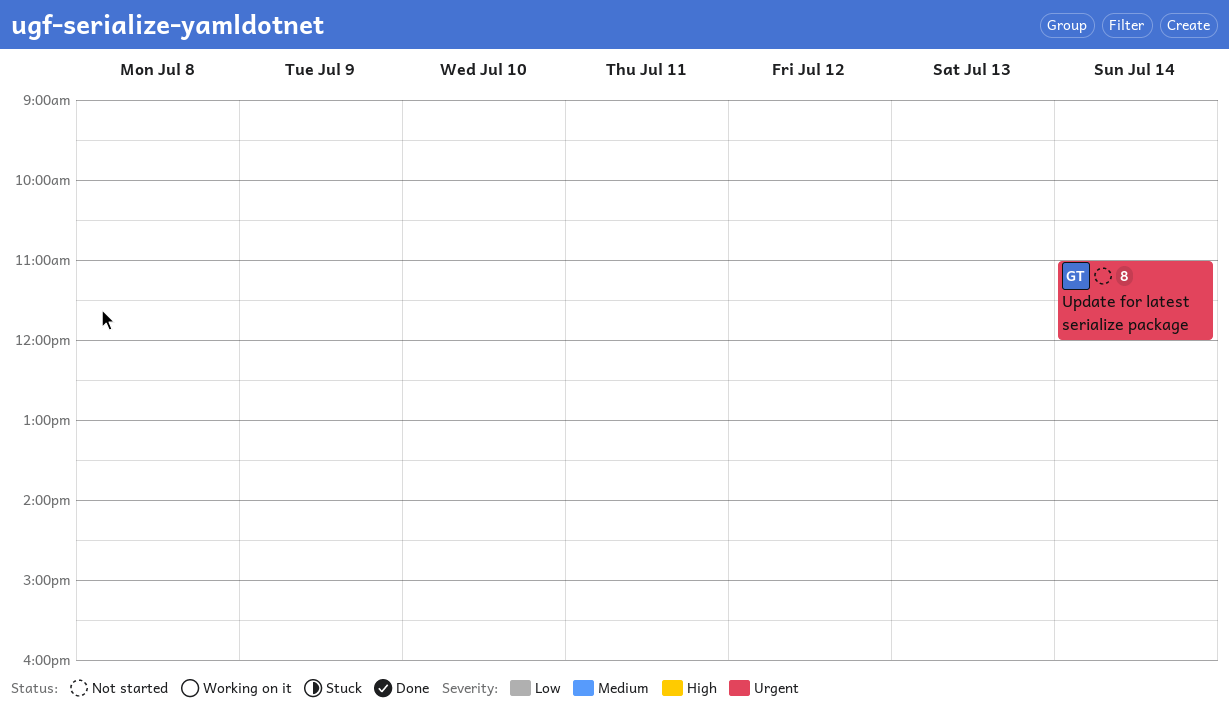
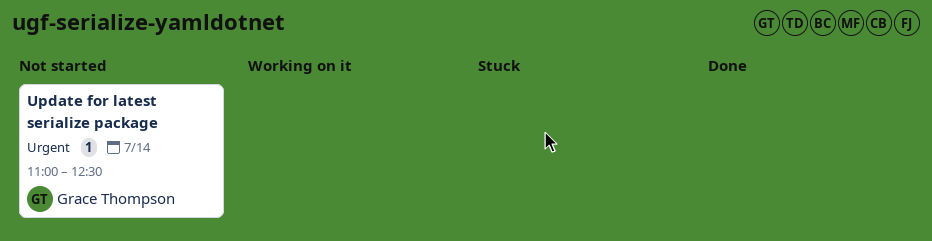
Update for latest serialize package, estimate: 8 -> 1
Update for latest serialize package, ends: 12:00 -> 12:30

